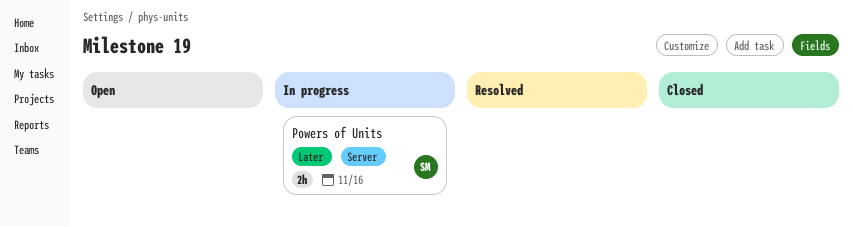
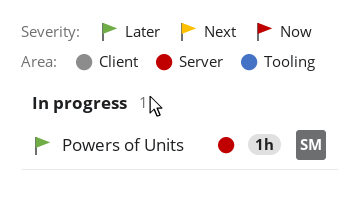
Powers of Units, estimate: 2h -> 1h

